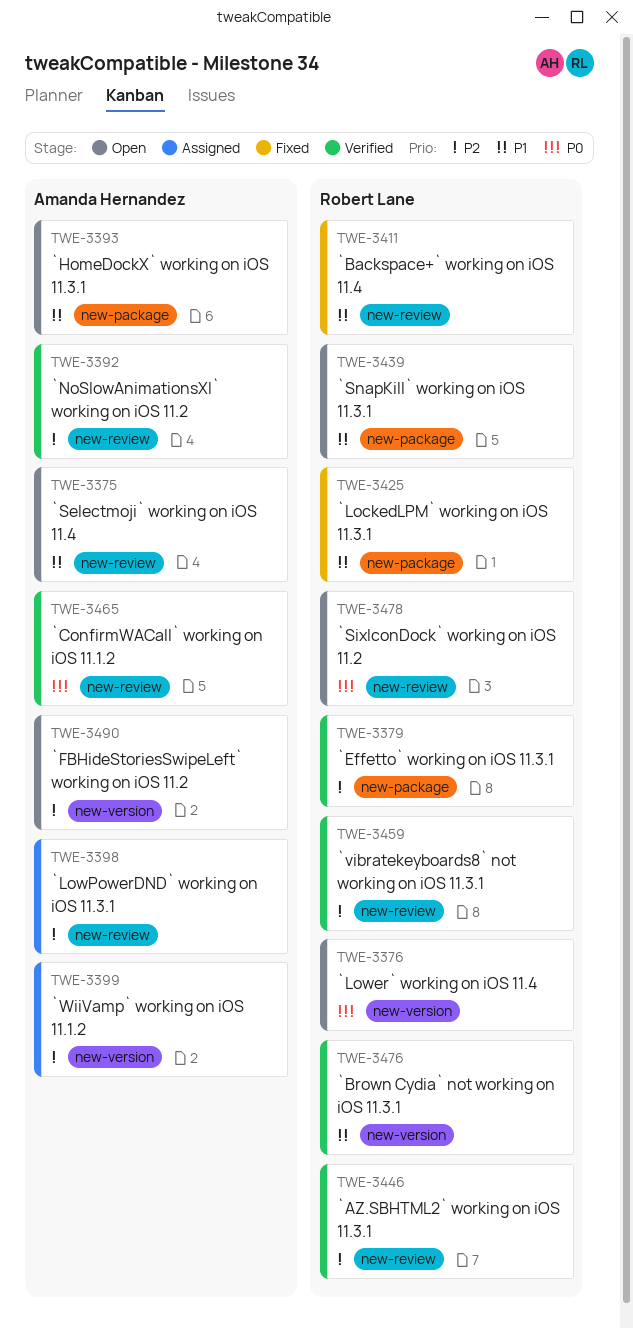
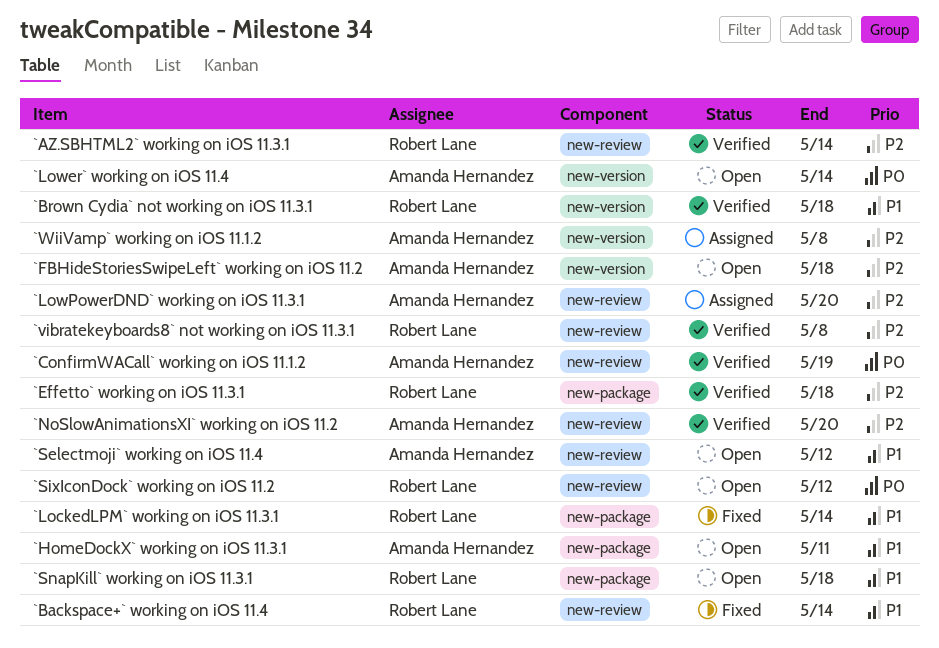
`Lower` working on iOS 11.4, owner: Robert Lane -> Amanda Hernandez

